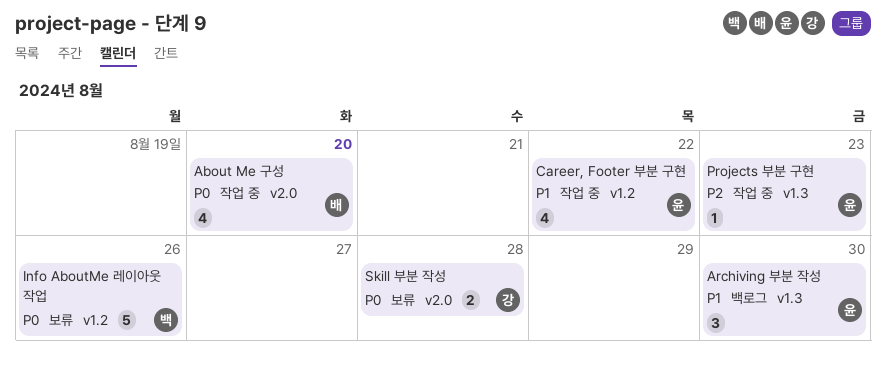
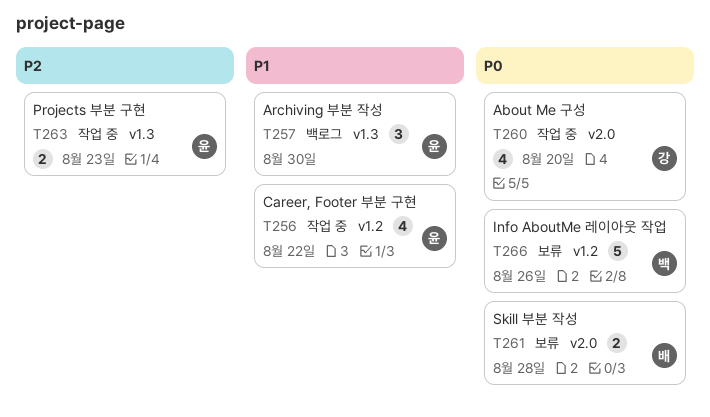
About Me 구성, owner: 배 -> 강
Projects 부분 구현, estimate: 1 -> 2
Skill 부분 작성, owner: 강 -> 배

